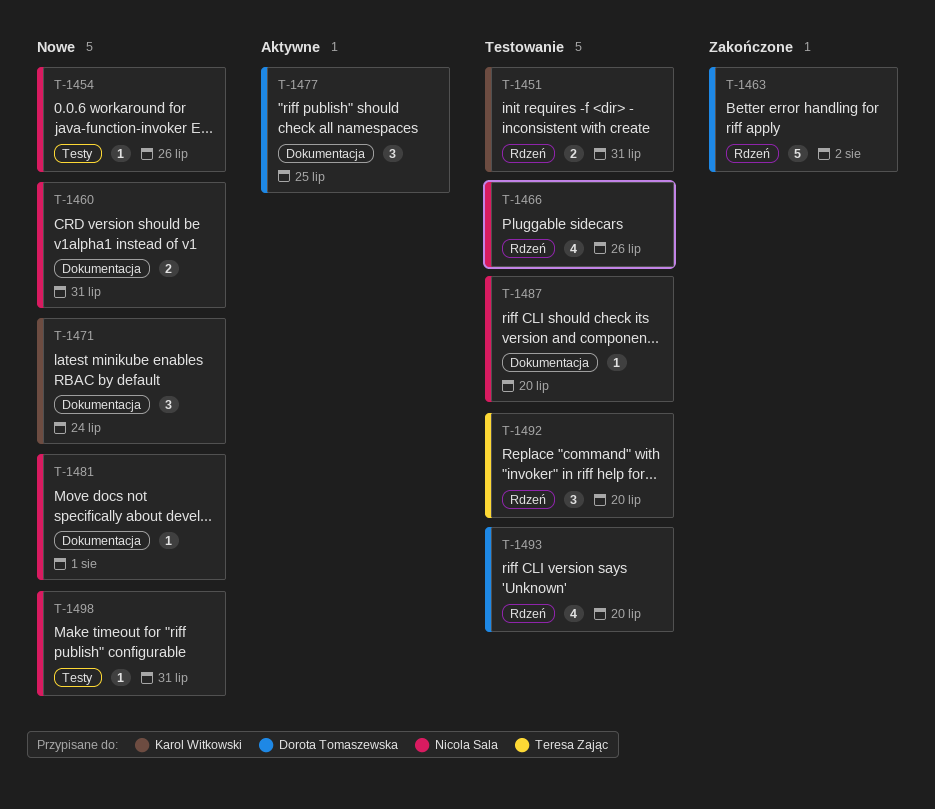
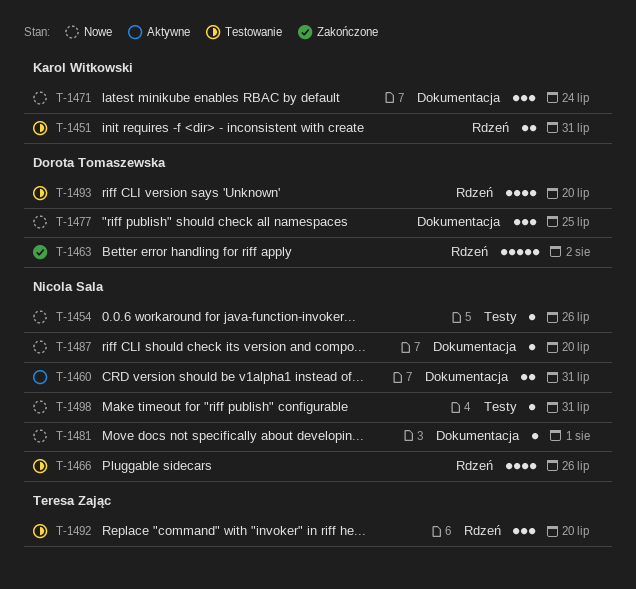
T-1460, status: Nowe -> Aktywne
T-1477, status: Aktywne -> Nowe
T-1487, status: Testowanie -> Nowe

